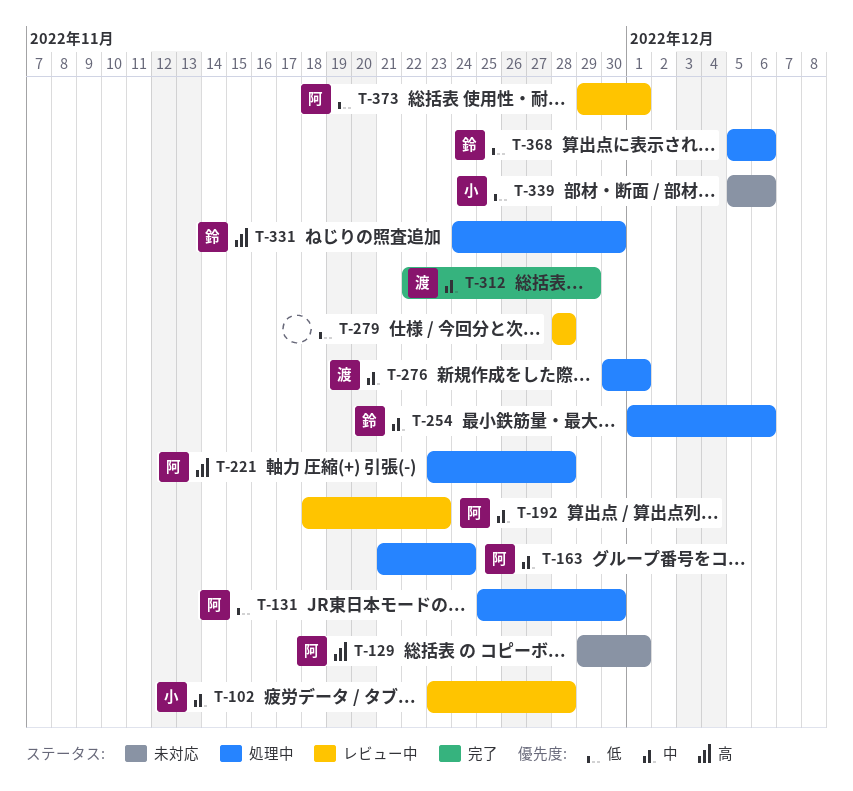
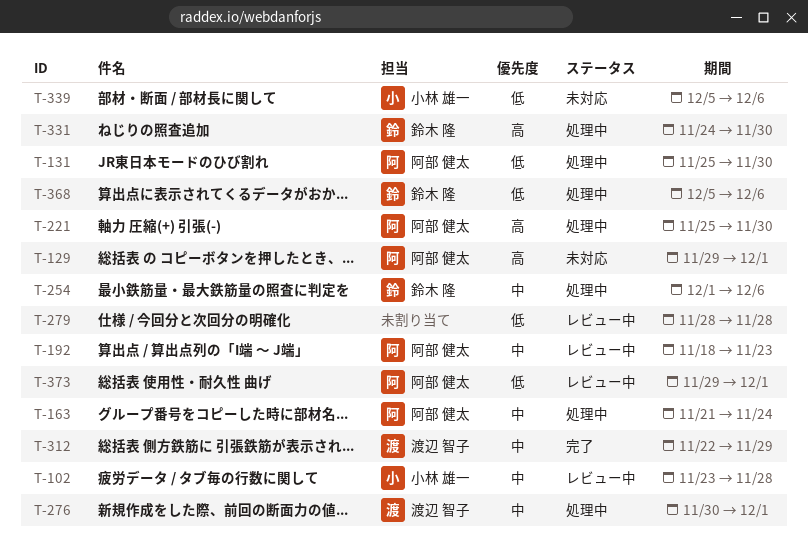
T-221, start: Nov 23 -> Nov 25
T-221, due: Nov 28 -> Nov 30

